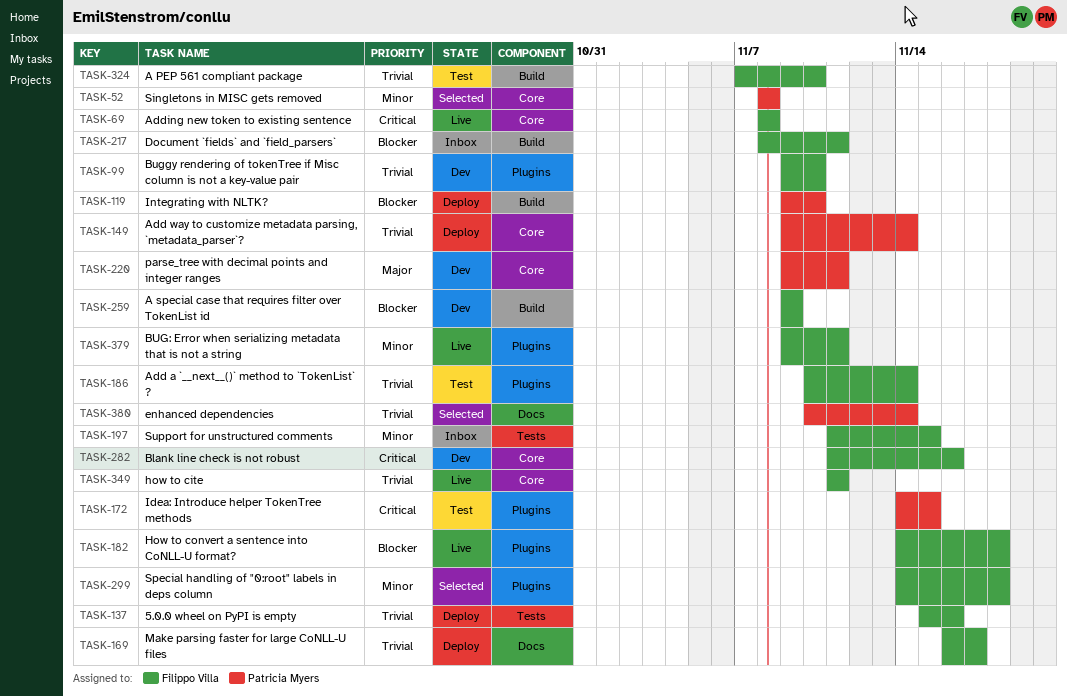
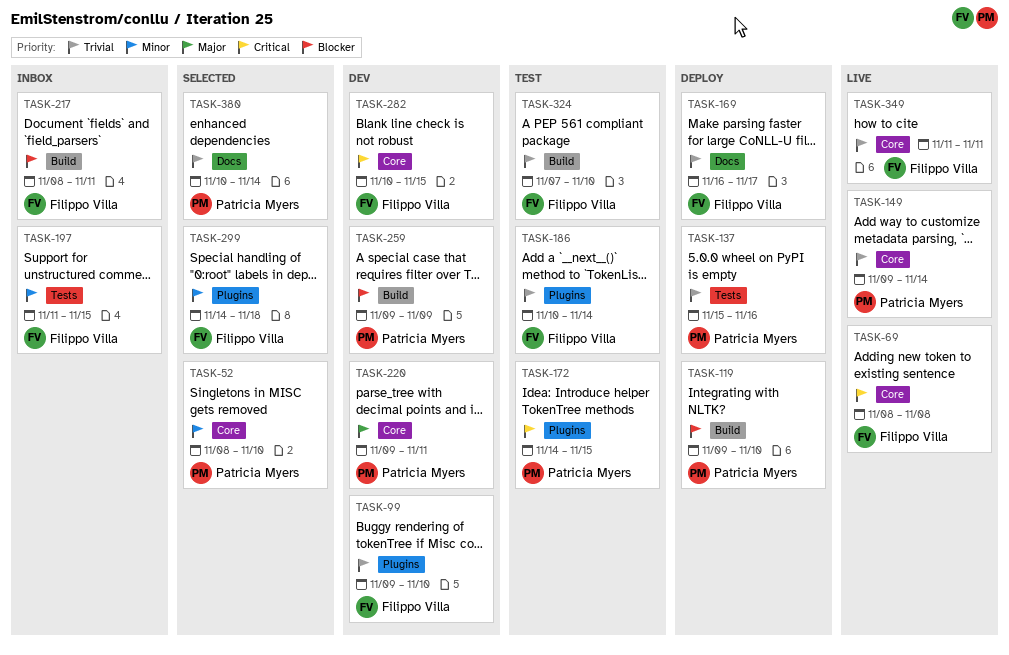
TASK-52, due: Nov 8 -> Nov 10
TASK-137, owner: Filippo Villa -> Patricia Myers
TASK-149, status: Deploy -> Live
TASK-182: present -> none
TASK-259, owner: Filippo Villa -> Patricia Myers
TASK-282, start: Nov 11 -> Nov 10
TASK-282, due: Nov 16 -> Nov 15
TASK-379: present -> none

